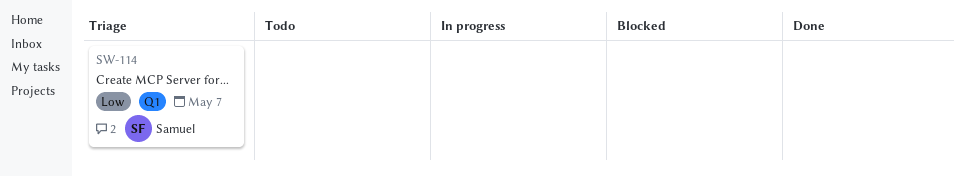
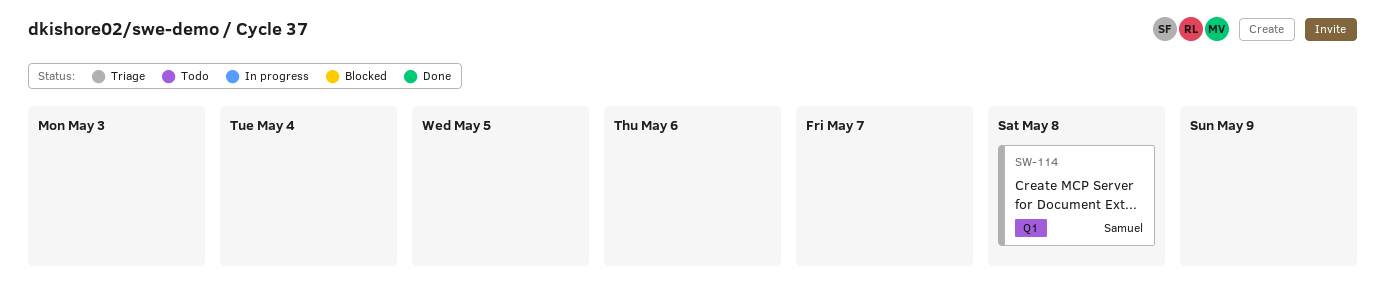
SW-114, due: May 7 -> May 8

